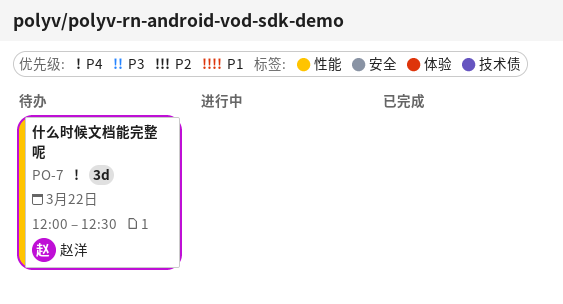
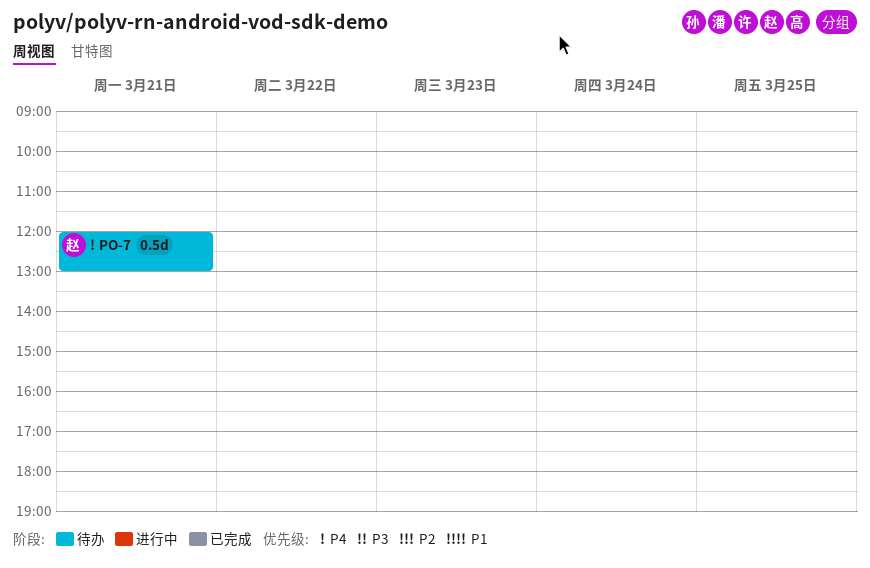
PO-7, estimate: 3d -> 0.5d
PO-7, day: Mar 22 -> Mar 21
PO-7, ends: 12:30 -> 13:00

